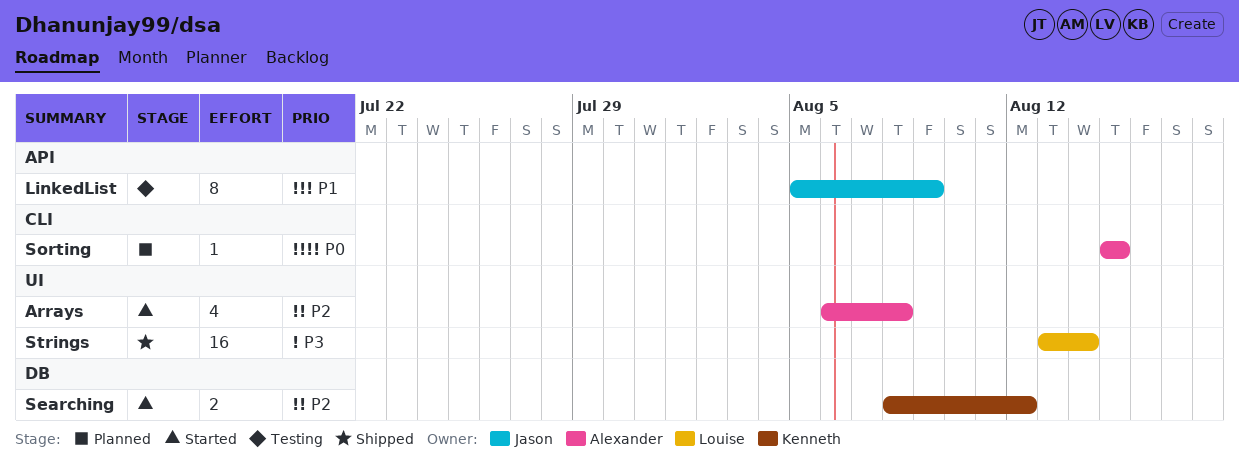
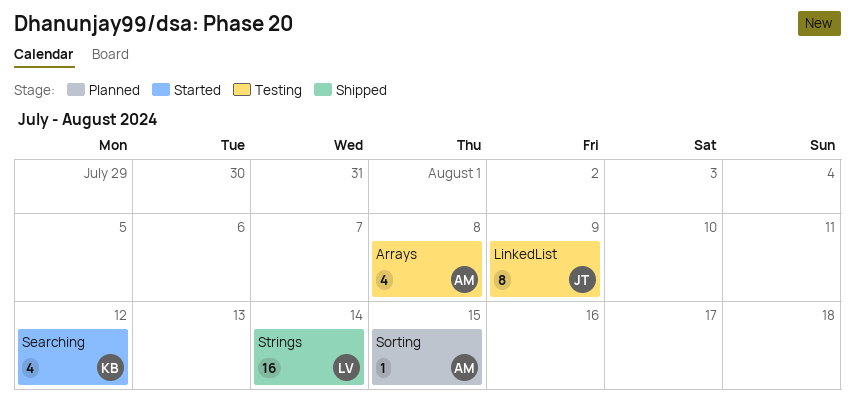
Arrays, status: Started -> Testing
Searching, estimate: 2 -> 4

